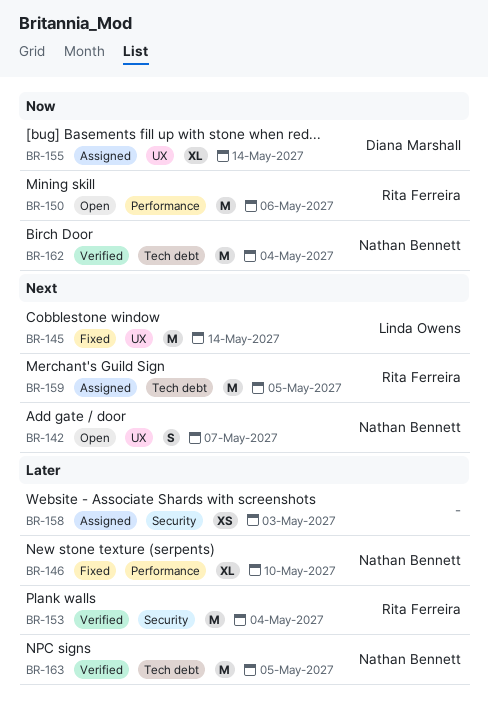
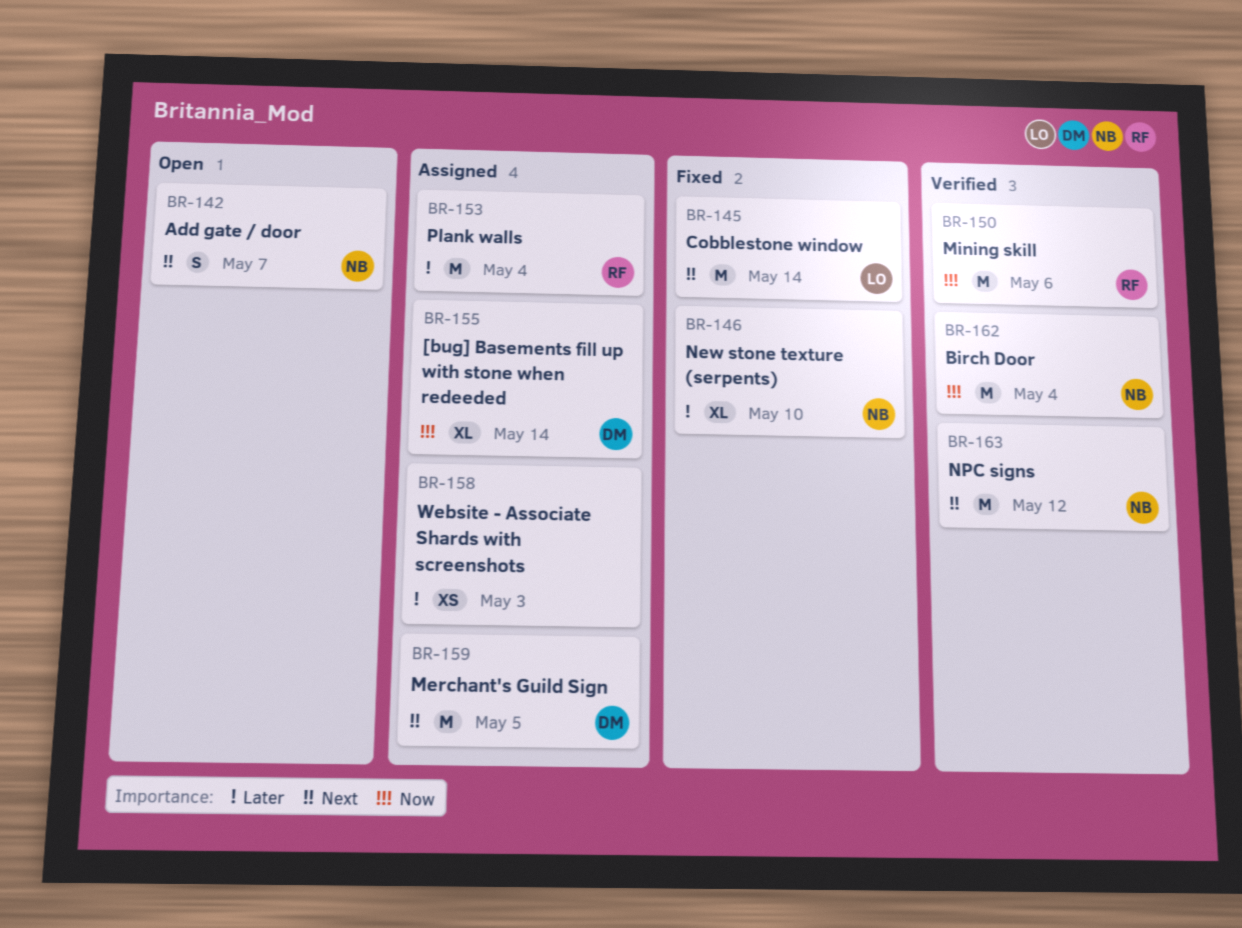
BR-150, status: Open -> Verified
BR-153, status: Verified -> Assigned
BR-159, owner: Rita Ferreira -> Diana Marshall
BR-163, priority: Later -> Next
BR-163, due: May 5 -> May 12

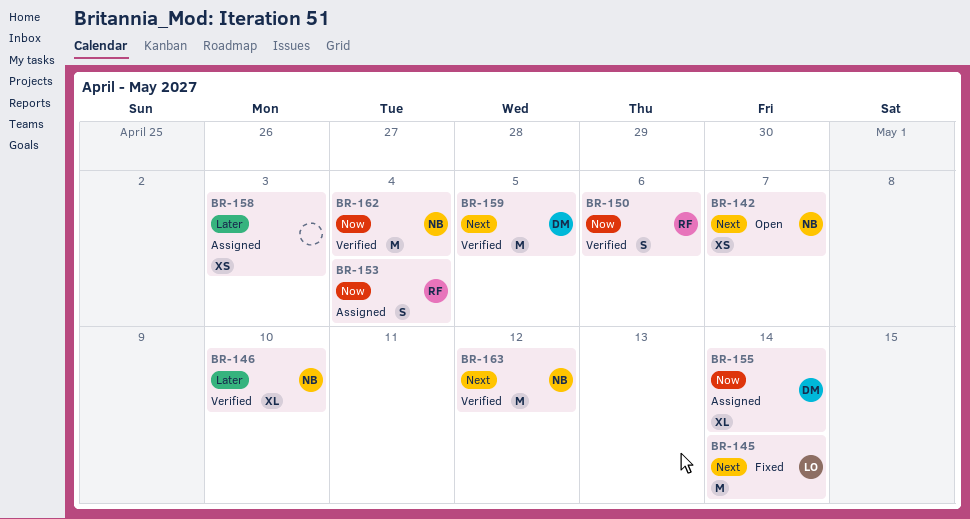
BR-142, estimate: S -> XS
BR-146, status: Fixed -> Verified
BR-150, estimate: M -> S
BR-153, priority: Later -> Now
BR-153, estimate: M -> S
BR-159, status: Assigned -> Verified

